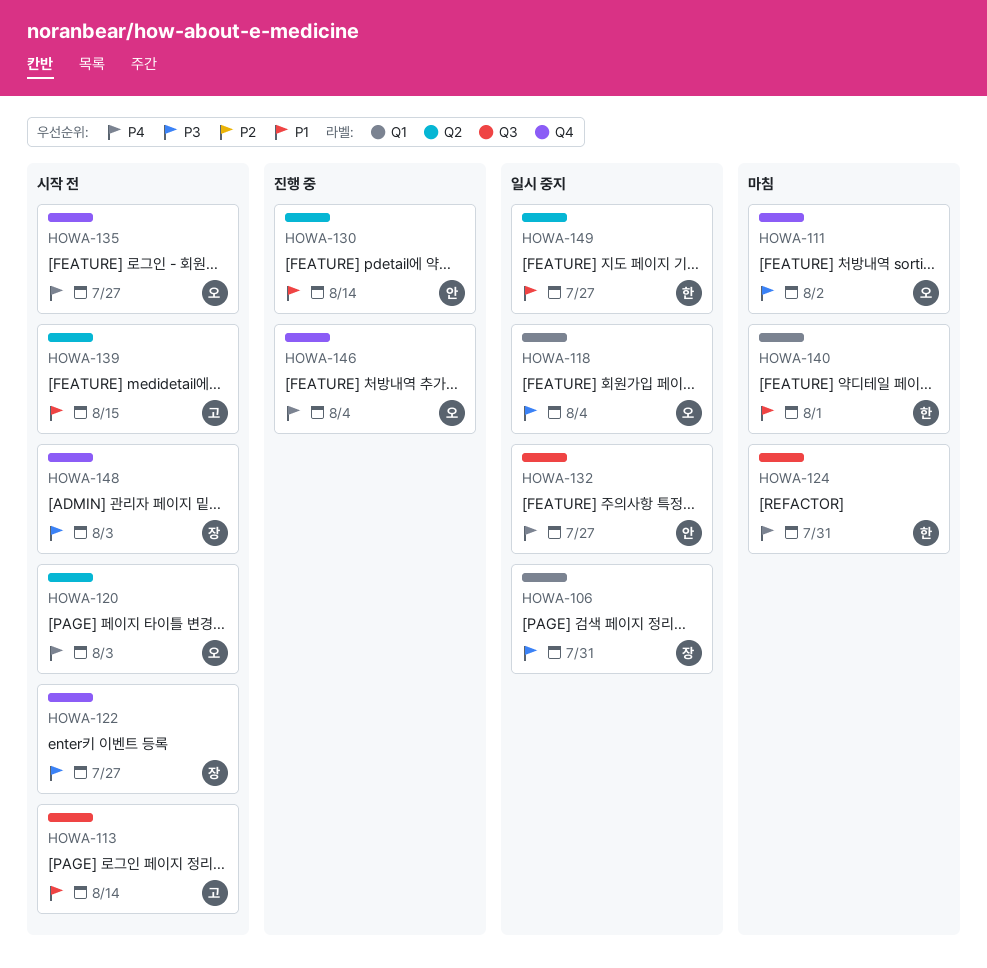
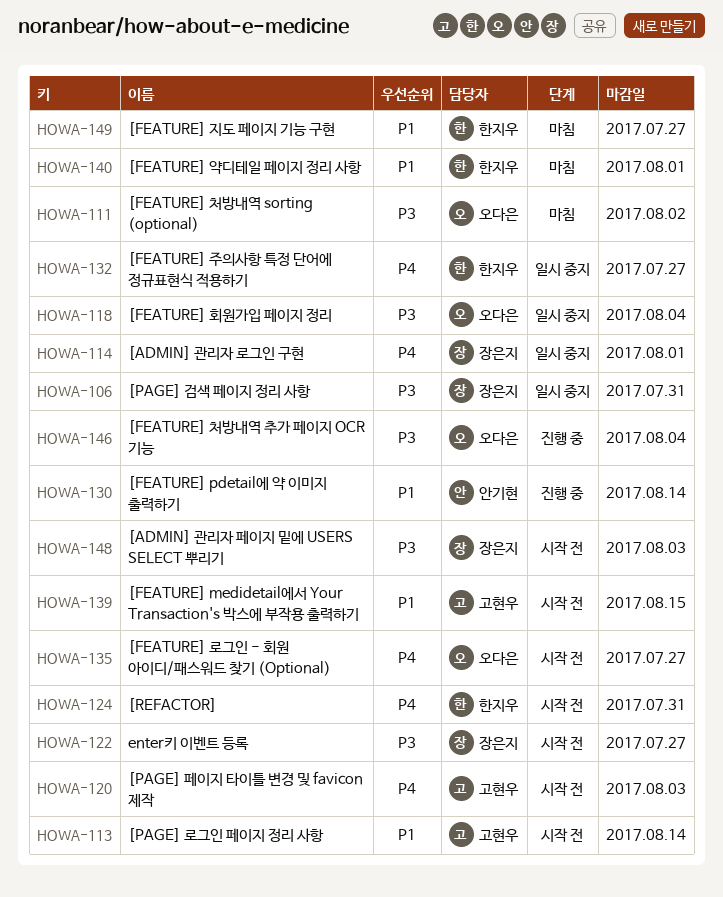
HOWA-114: none -> present
HOWA-120, owner: 오다은 -> 고현우
HOWA-124, status: 마침 -> 시작 전
HOWA-132, owner: 안기현 -> 한지우
HOWA-146, priority: P4 -> P3
HOWA-149, status: 일시 중지 -> 마침

